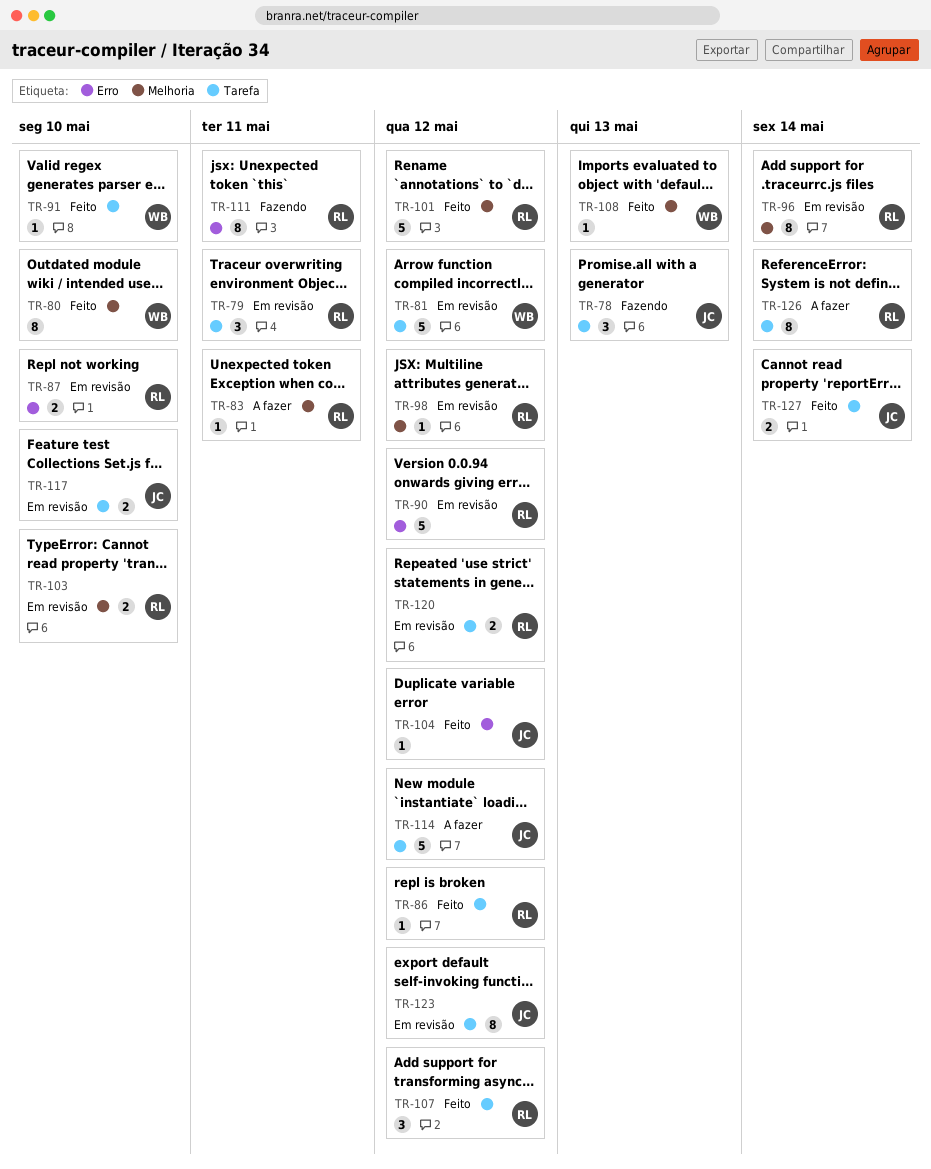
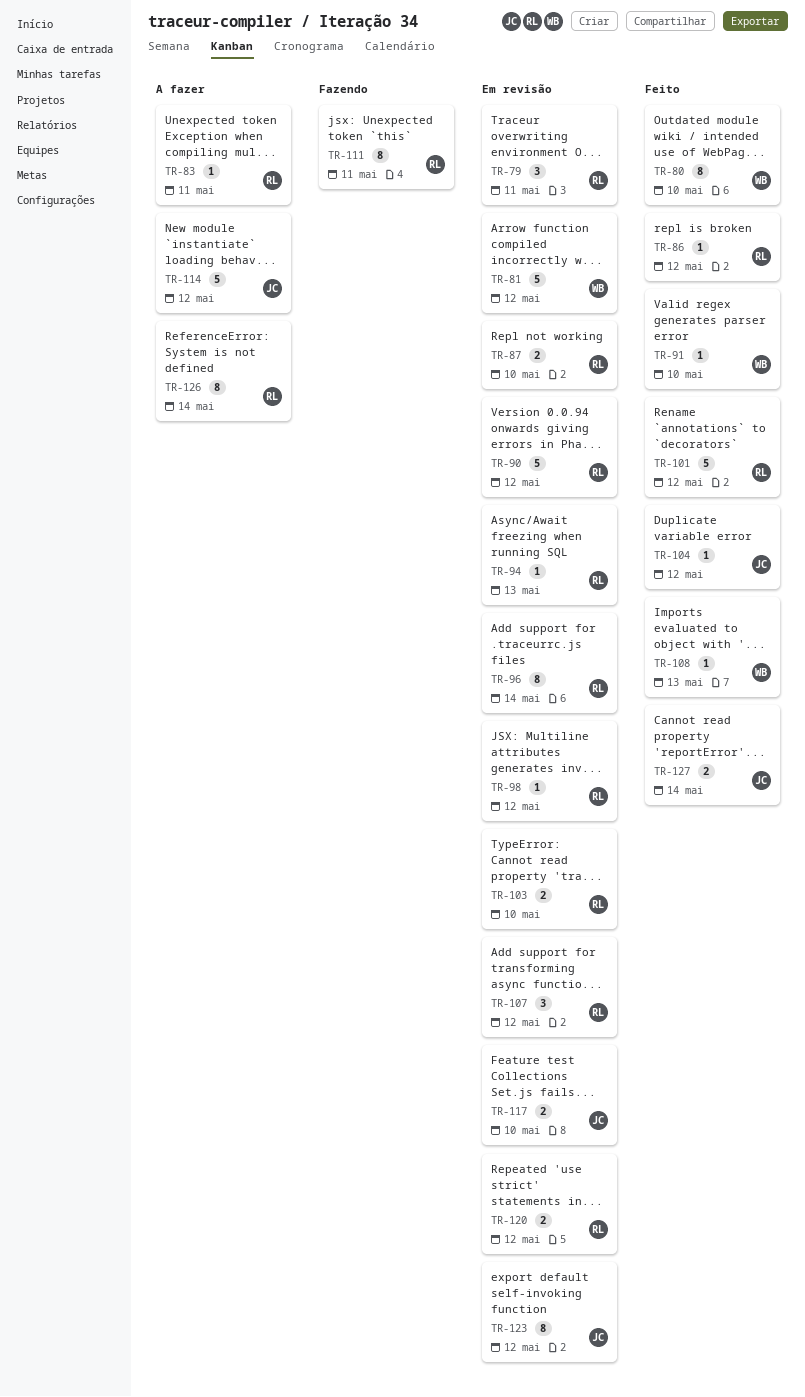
TR-78: present -> none
TR-94: none -> present
TR-107, status: Feito -> Em revisão

